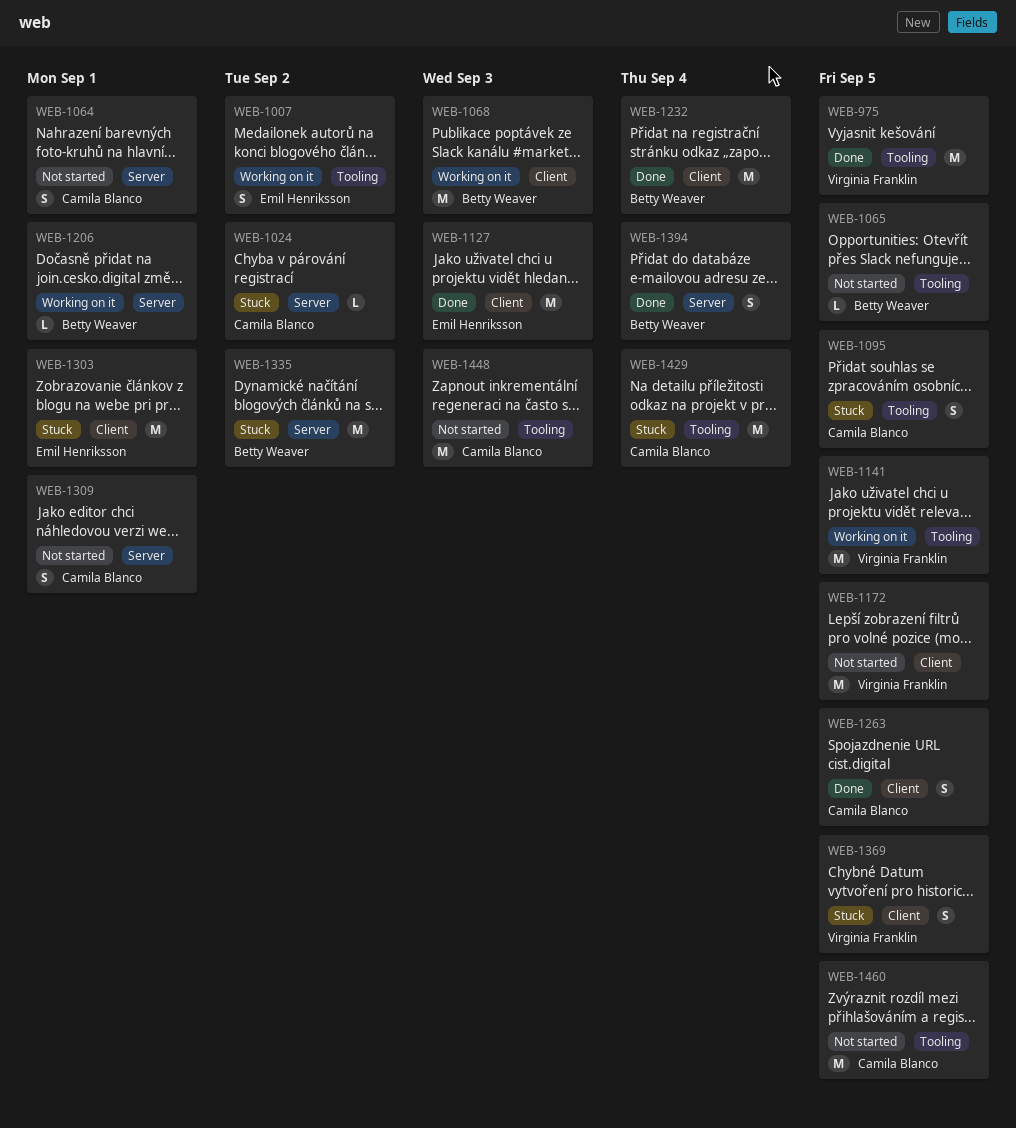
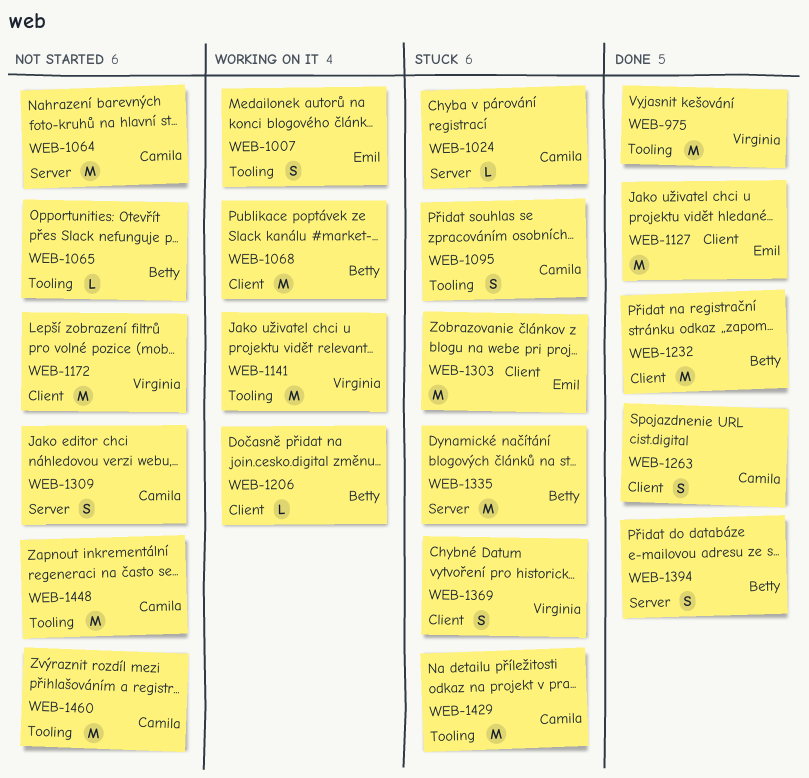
WEB-1064, estimate: S -> M
WEB-1206, label: Server -> Client

